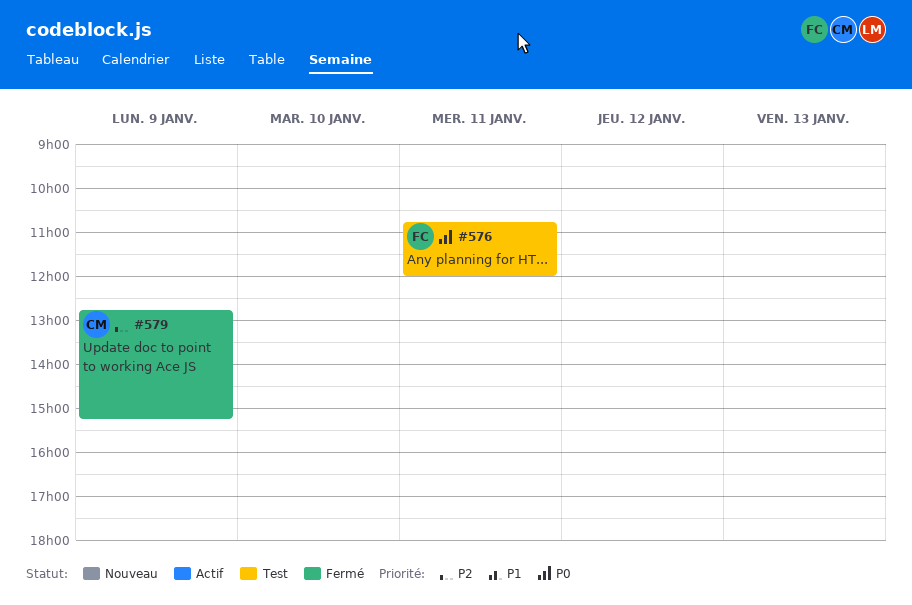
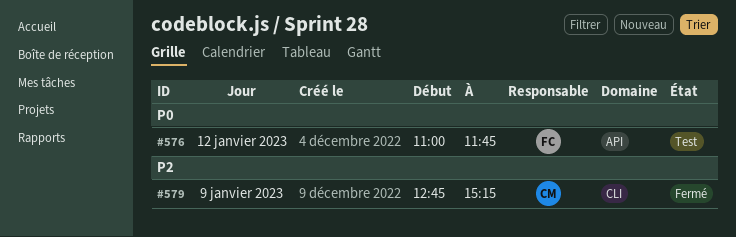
#576, day: Jan 11 -> Jan 12
#576, begins: 10:45 -> 11:00
#576, ends: 12:00 -> 11:45

